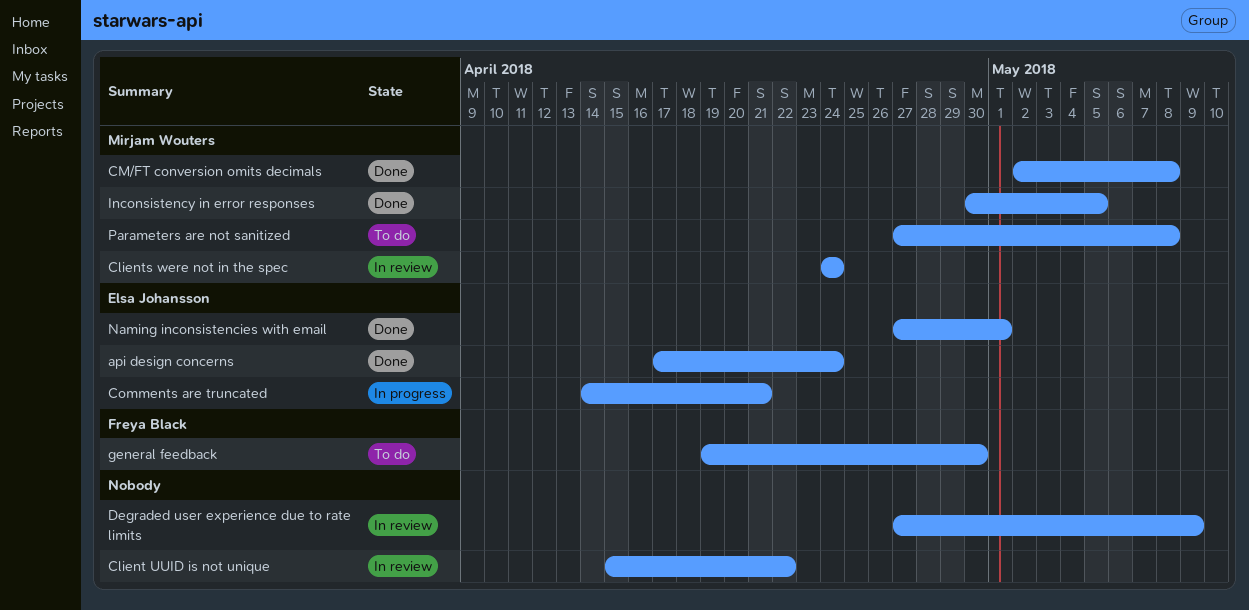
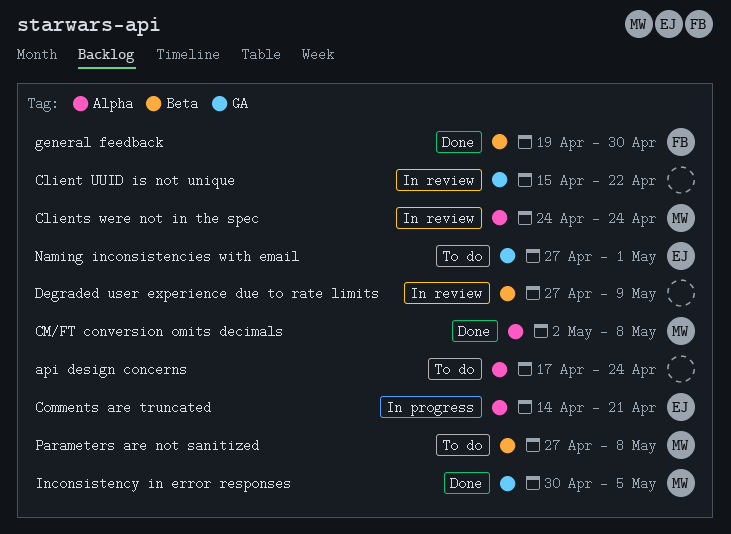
api design concerns, status: Done -> To do
api design concerns, owner: Elsa Johansson -> none
general feedback, status: To do -> Done
Naming inconsistencies with email, status: Done -> To do

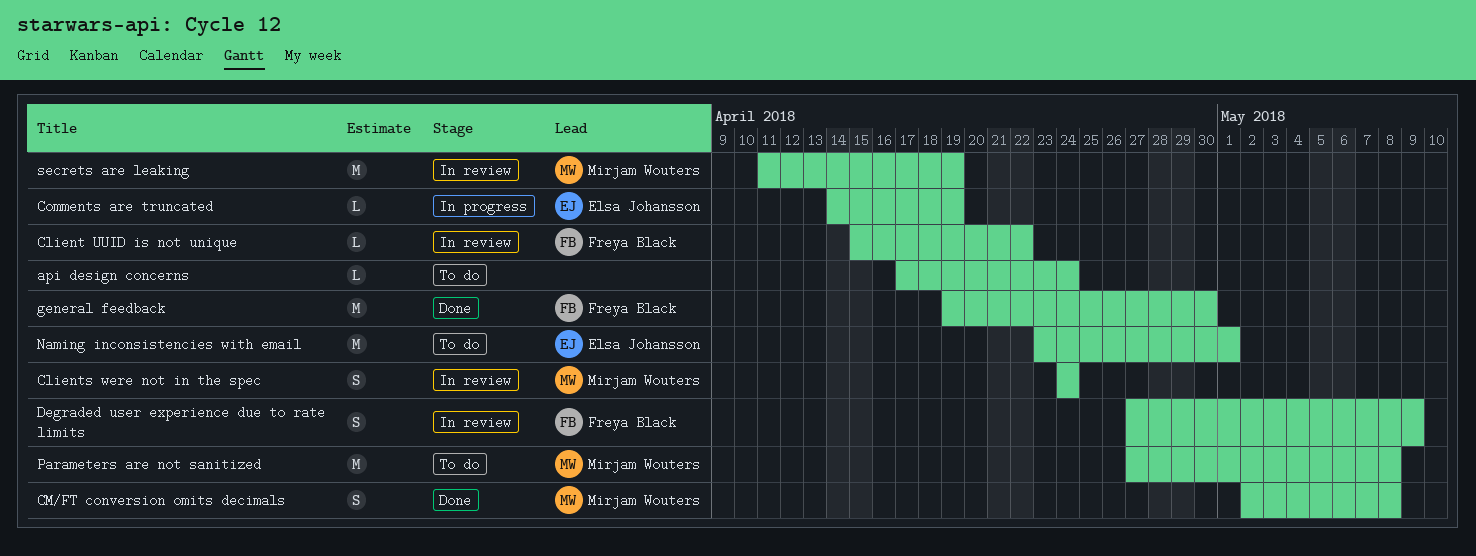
Client UUID is not unique, owner: none -> Freya Black
Comments are truncated, due: Apr 21 -> Apr 19
Degraded user experience due to rate limits, owner: none -> Freya Black
Inconsistency in error responses: present -> none
Naming inconsistencies with email, start: Apr 27 -> Apr 23
secrets are leaking: none -> present

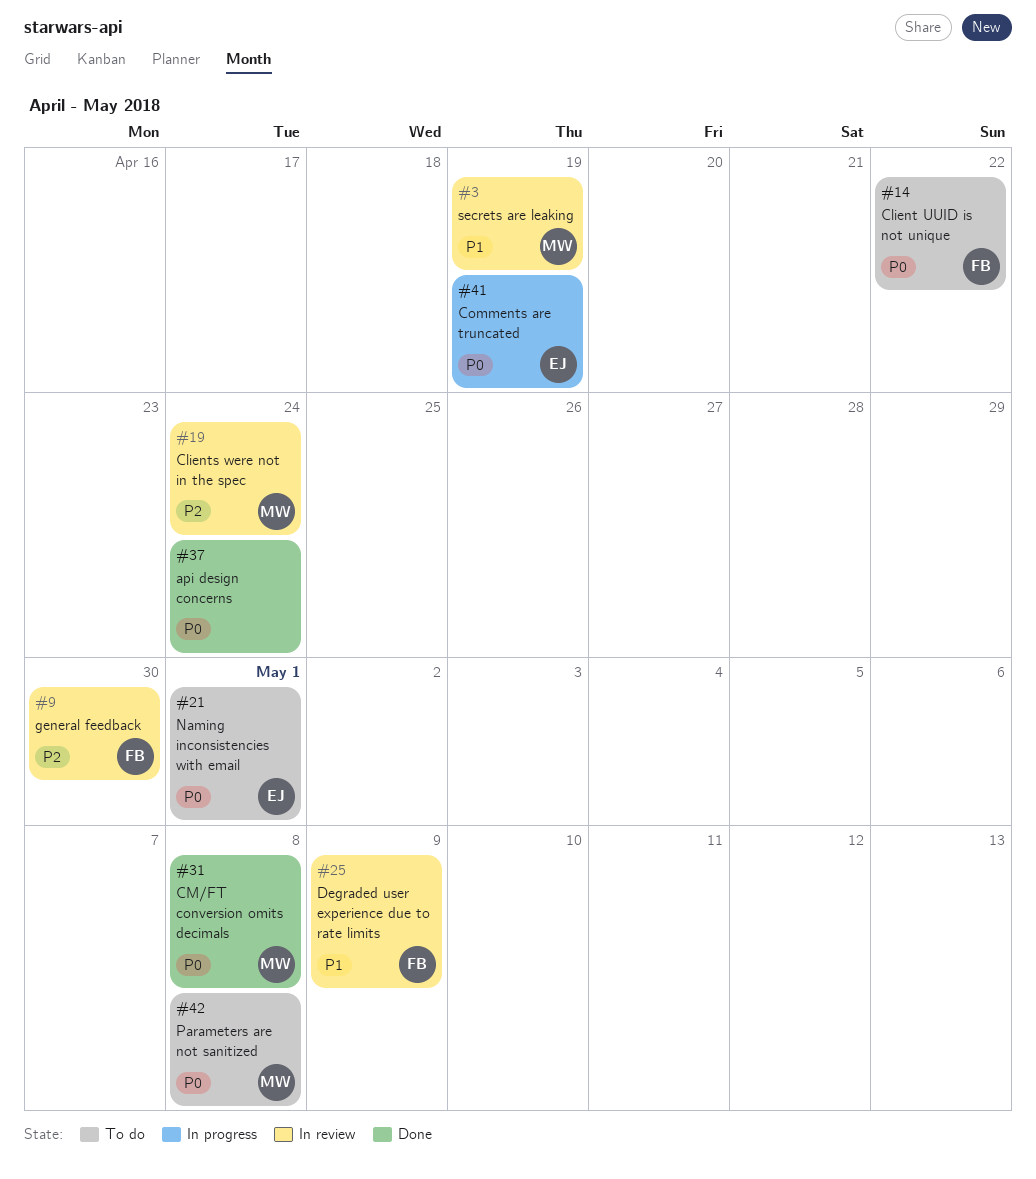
api design concerns, status: To do -> Done
Client UUID is not unique, status: In review -> To do
general feedback, status: Done -> In review

